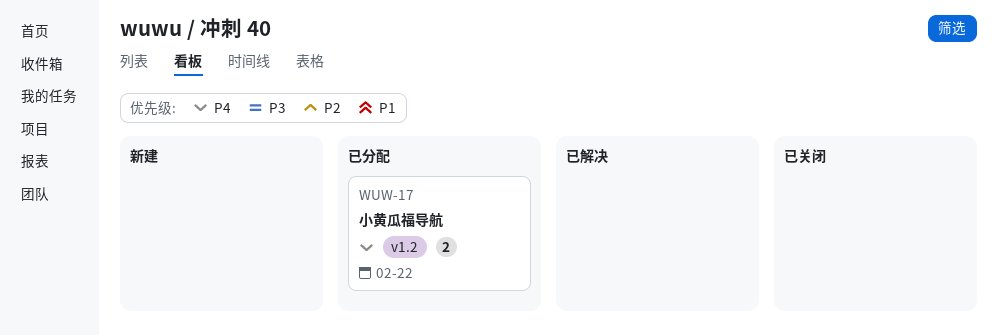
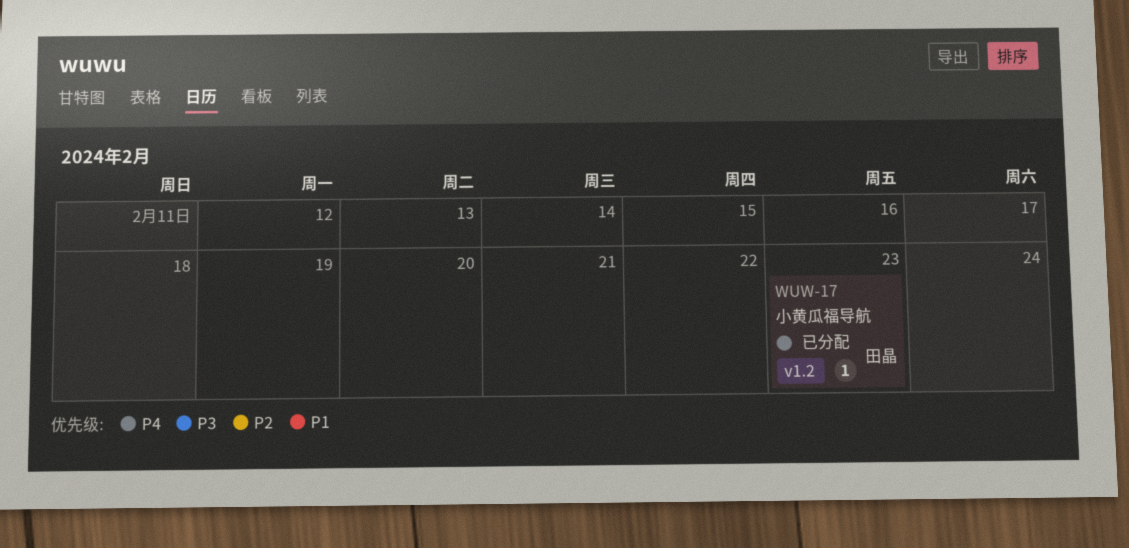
WUW-17, estimate: 2 -> 1
WUW-17, due: Feb 22 -> Feb 23

